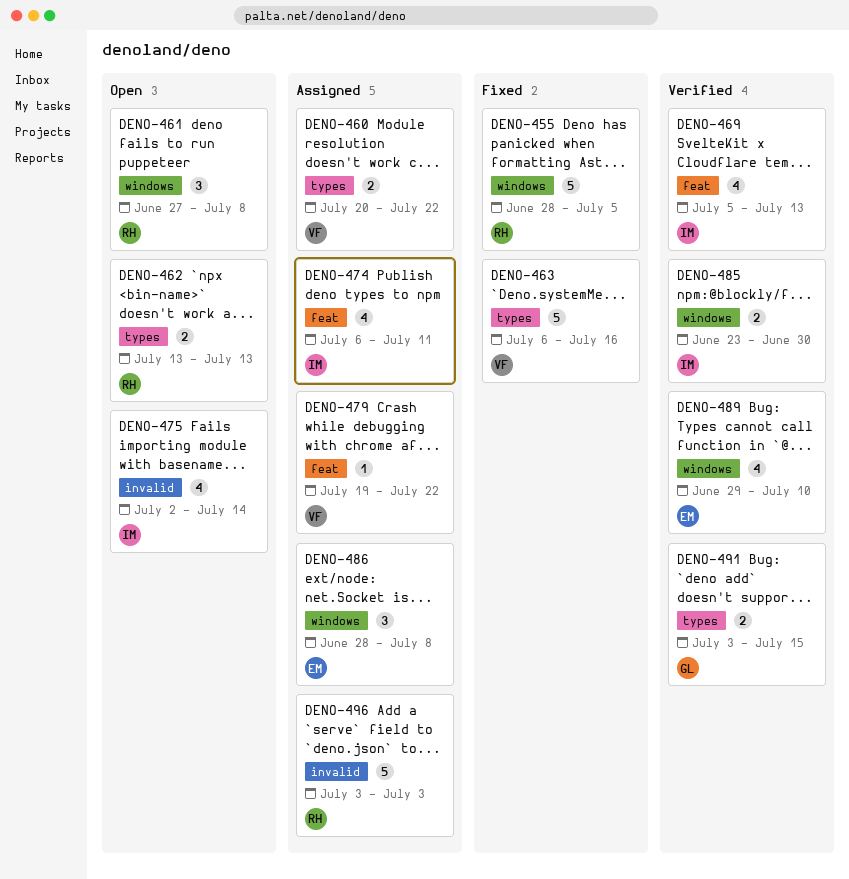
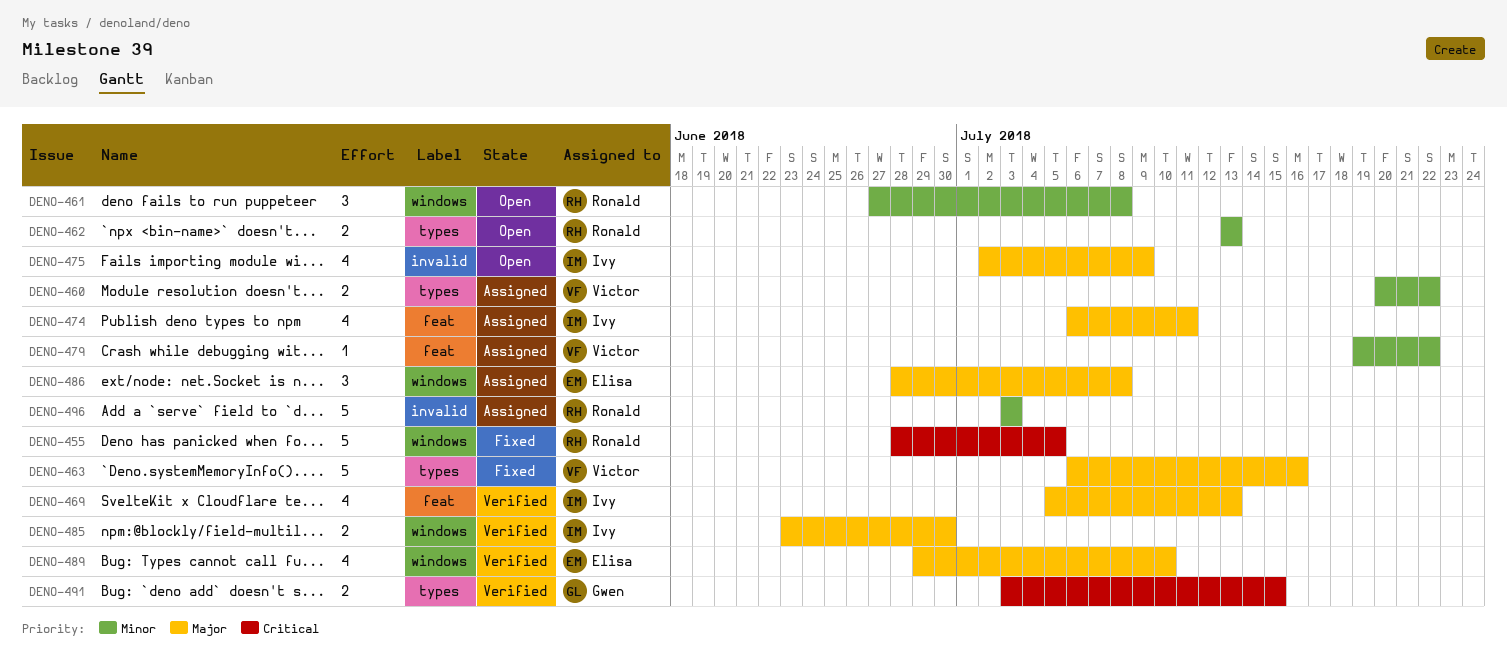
DENO-475, due: Jul 14 -> Jul 9

